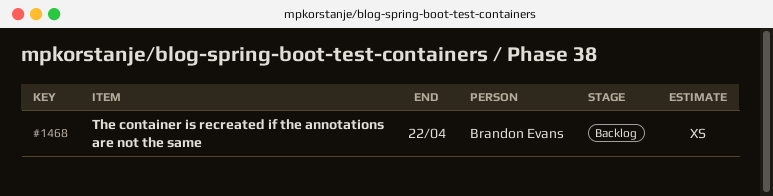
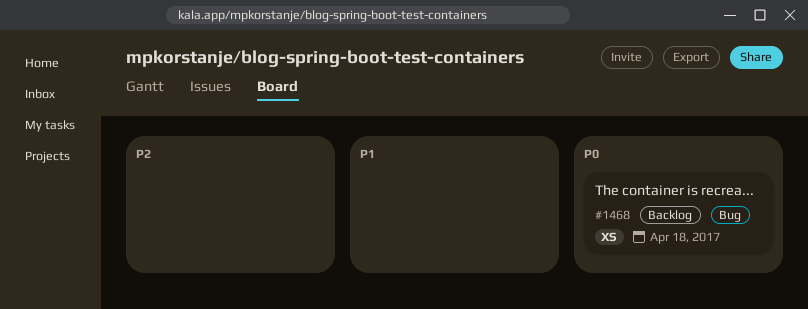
#1468, due: Apr 22 -> Apr 18

